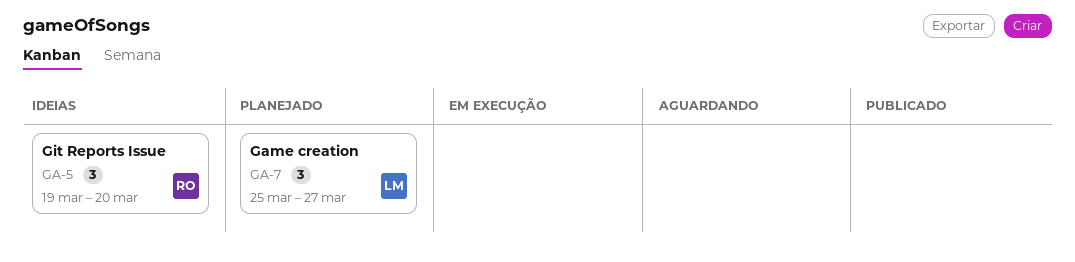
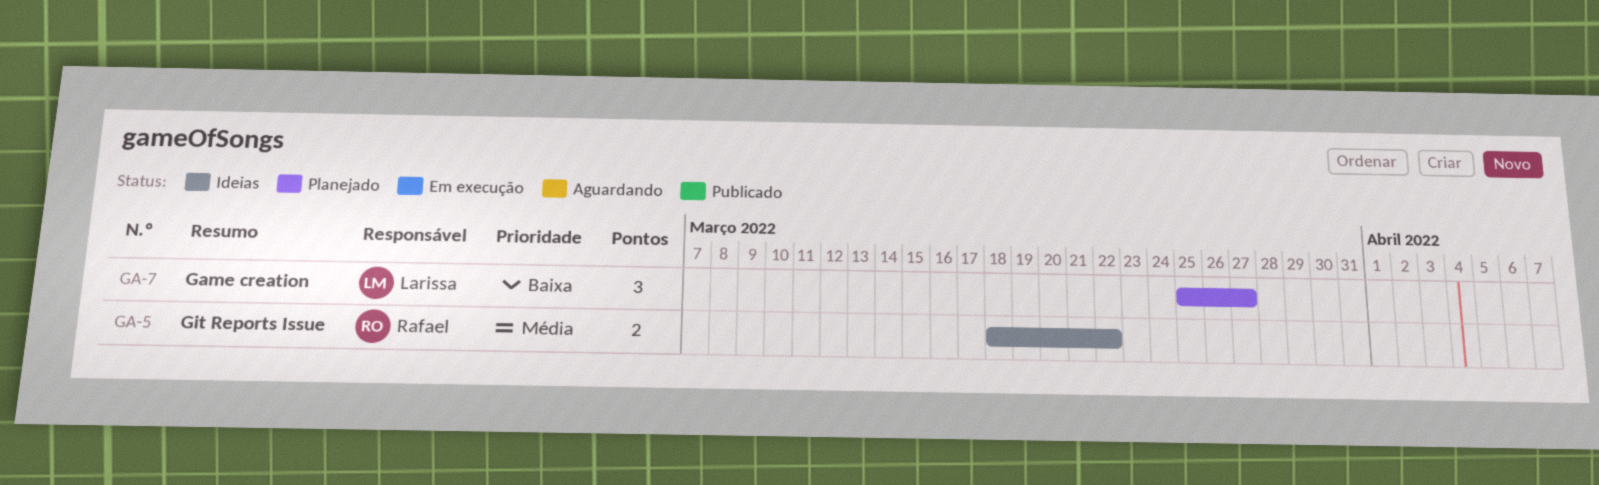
GA-5, estimate: 3 -> 2
GA-5, start: Mar 19 -> Mar 18
GA-5, due: Mar 20 -> Mar 22

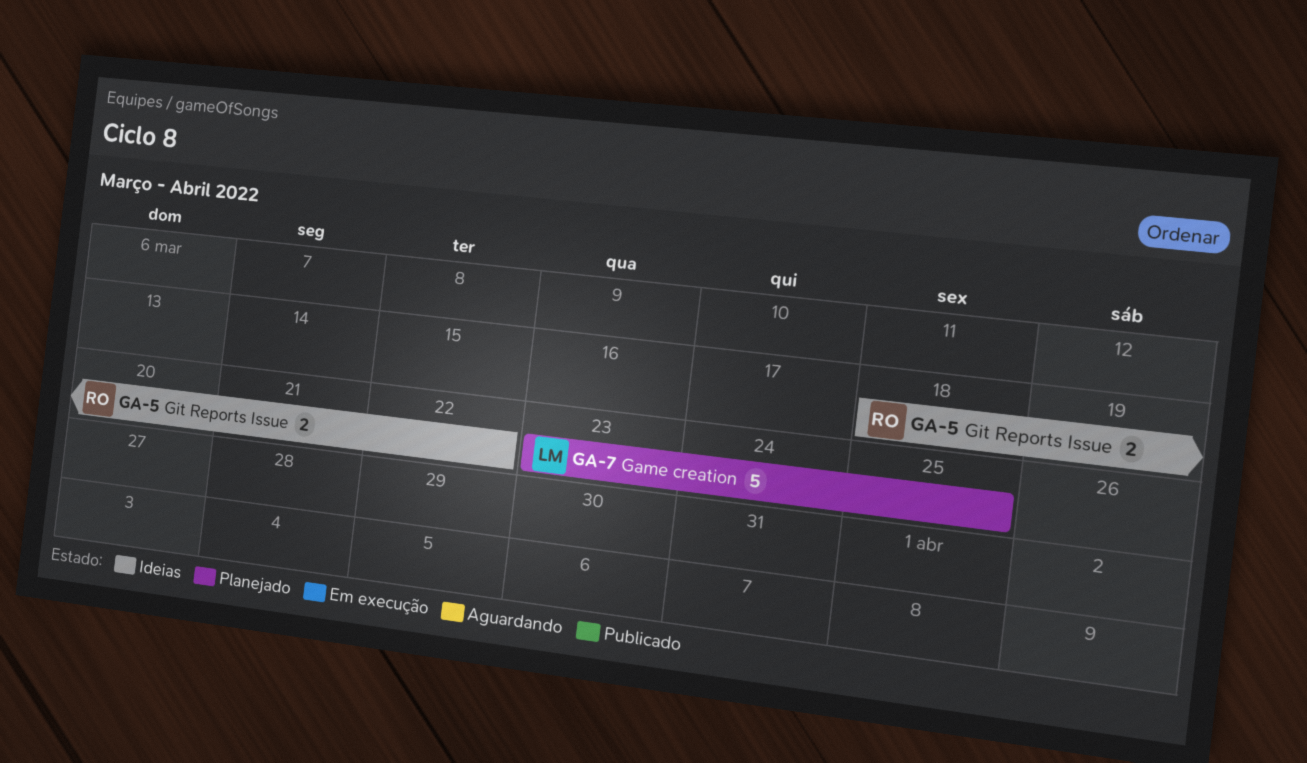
GA-7, estimate: 3 -> 5
GA-7, start: Mar 25 -> Mar 23
GA-7, due: Mar 27 -> Mar 25

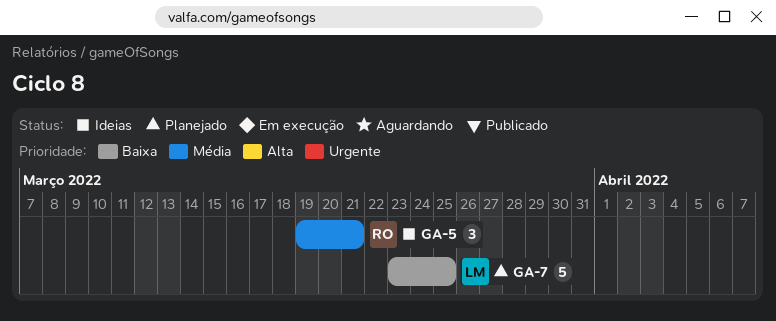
GA-5, estimate: 2 -> 3
GA-5, start: Mar 18 -> Mar 19
GA-5, due: Mar 22 -> Mar 21

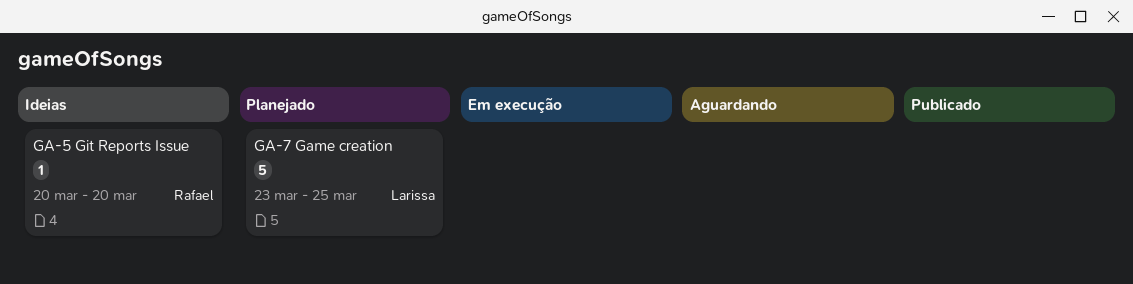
GA-5, estimate: 3 -> 1
GA-5, start: Mar 19 -> Mar 20
GA-5, due: Mar 21 -> Mar 20

